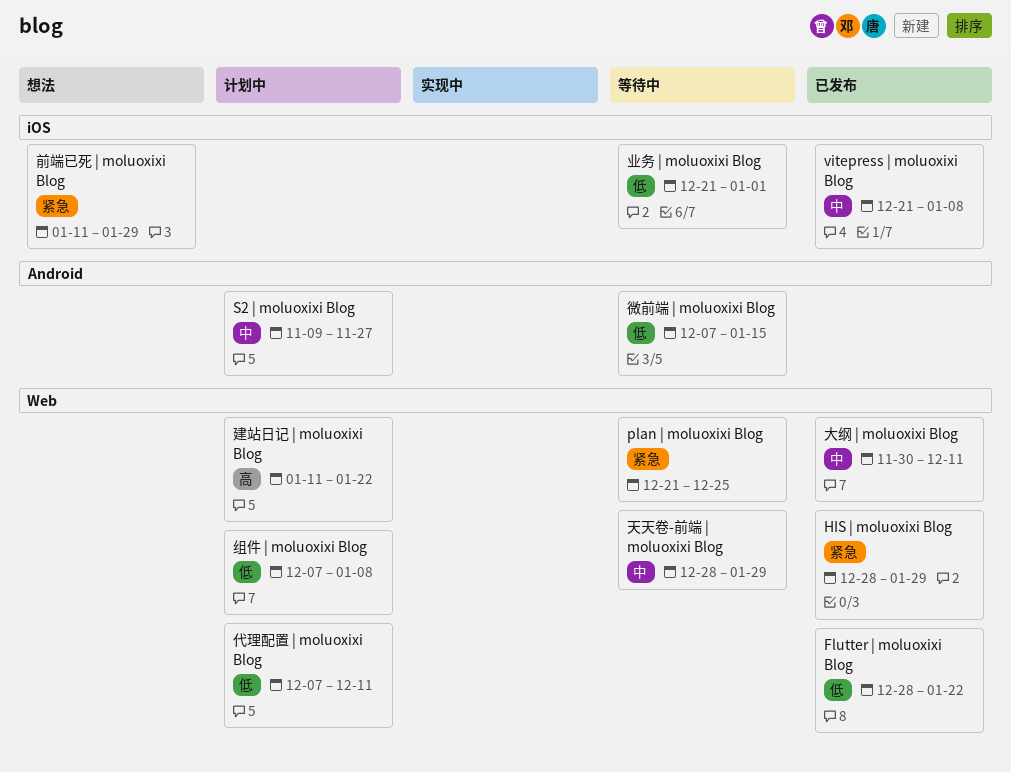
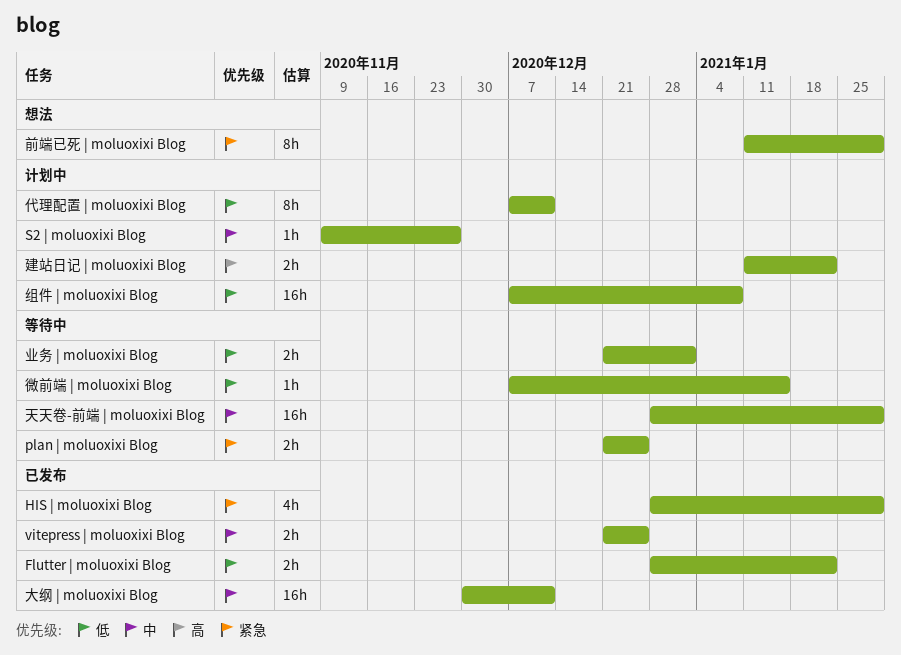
vitepress | moluoxixi Blog, due: Jan 8 -> Dec 25

